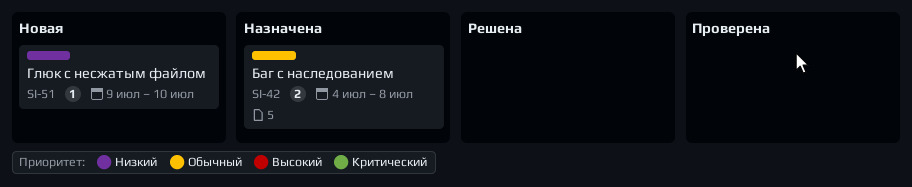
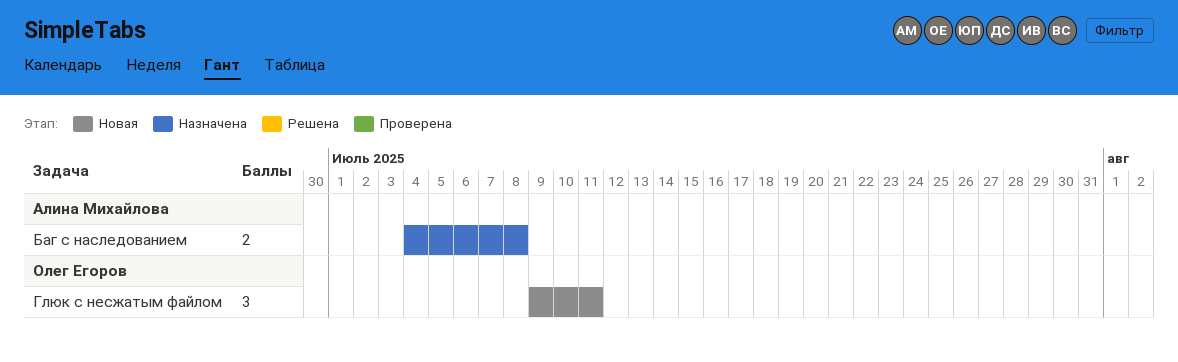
Глюк с несжатым файлом, estimate: 1 -> 3
Глюк с несжатым файлом, due: Jul 10 -> Jul 11

